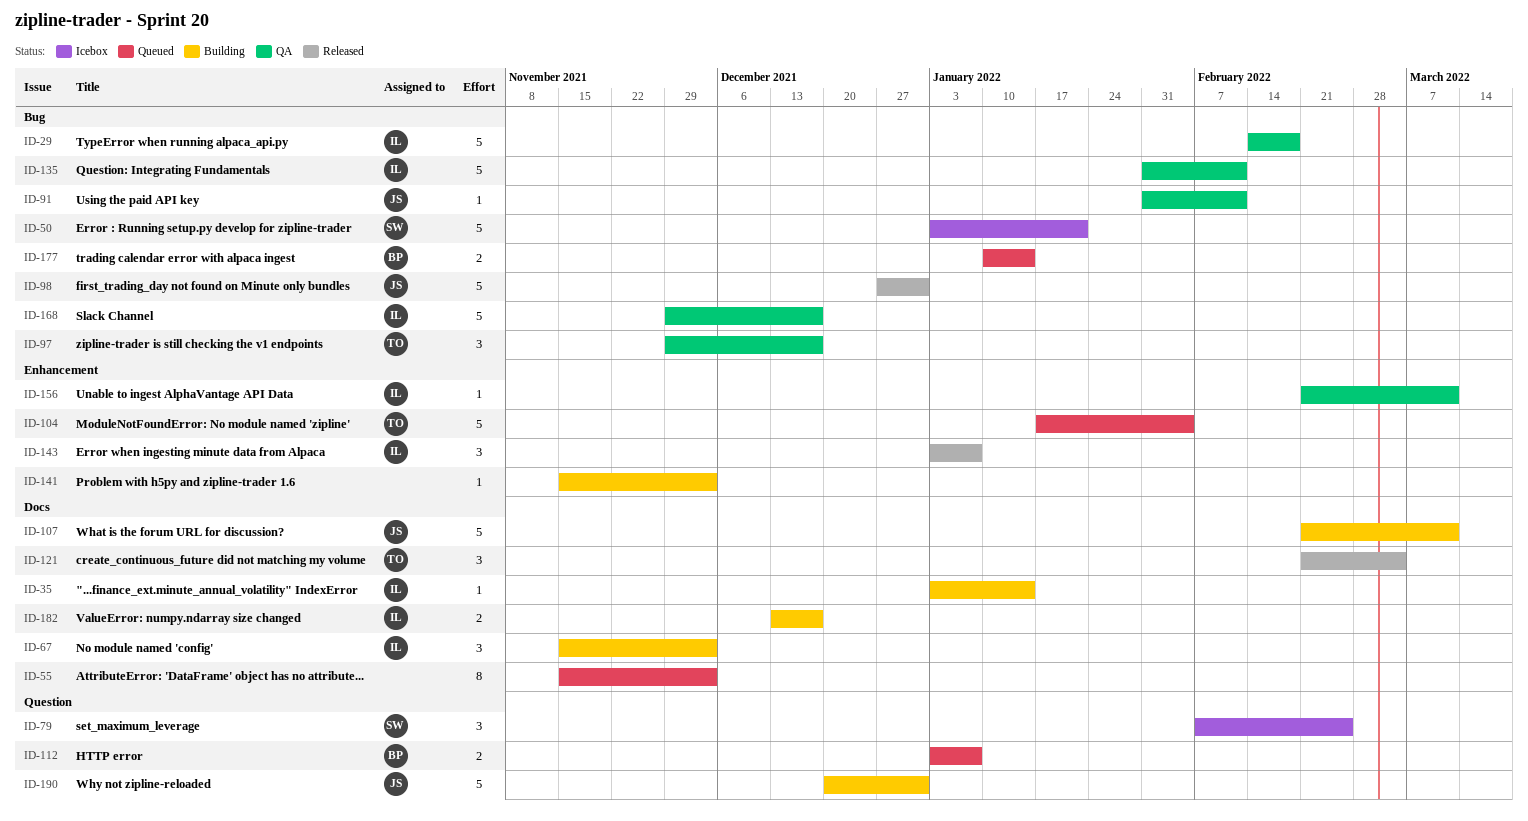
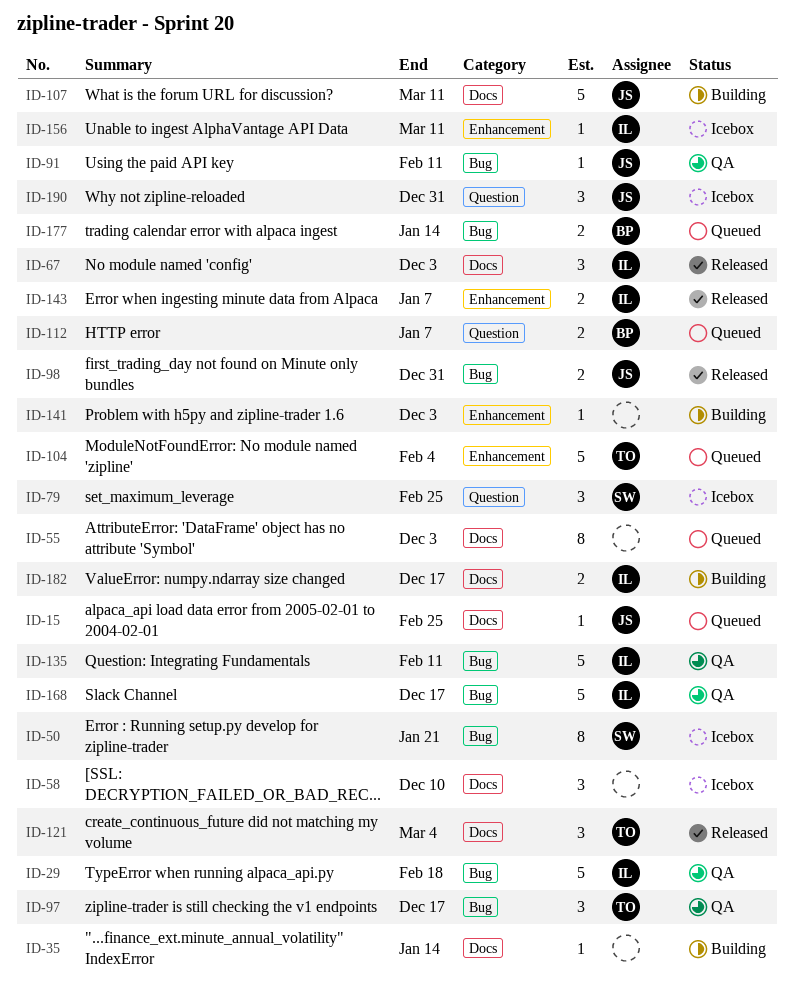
ID-15: none -> present
ID-35, owner: IL -> none
ID-50, estimate: 5 -> 8
ID-58: none -> present
ID-67, status: Building -> Released
ID-98, estimate: 5 -> 2
ID-143, estimate: 3 -> 2
ID-156, status: QA -> Icebox
ID-190, status: Building -> Icebox
ID-190, estimate: 5 -> 3

